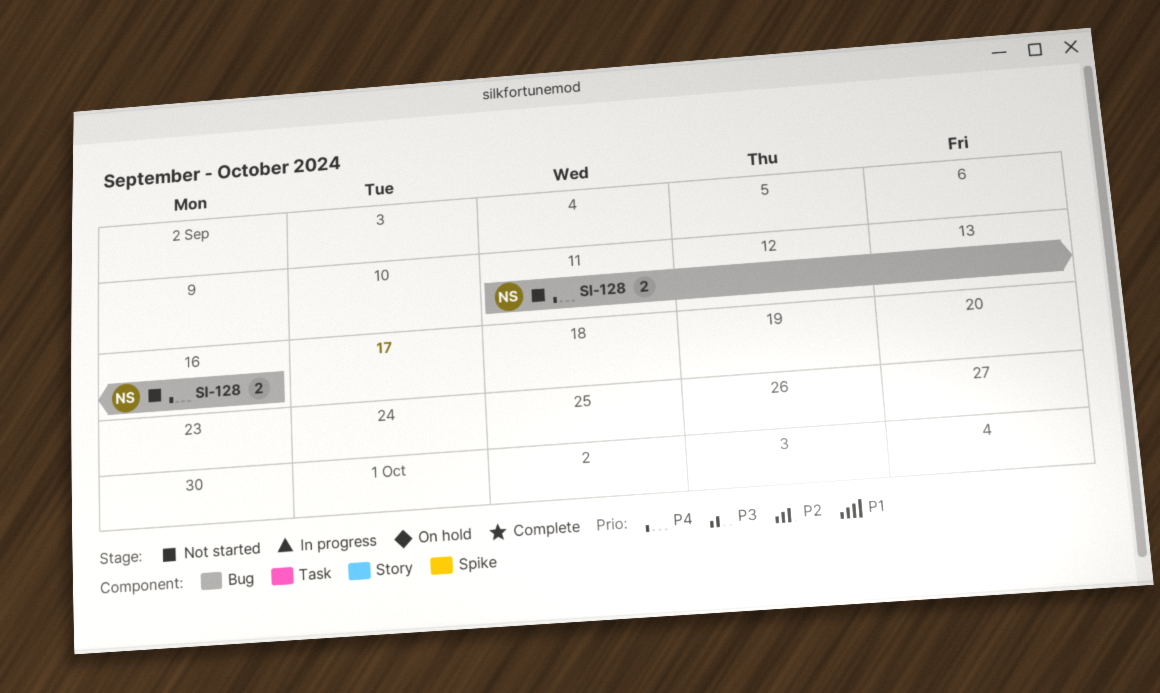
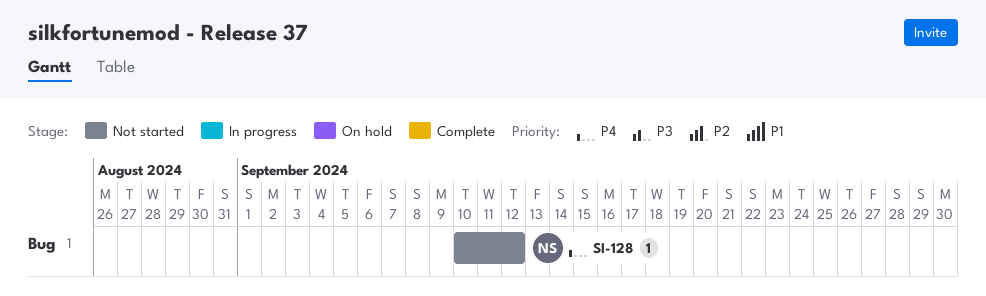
SI-128, estimate: 2 -> 1
SI-128, start: Sep 11 -> Sep 10
SI-128, due: Sep 16 -> Sep 12

